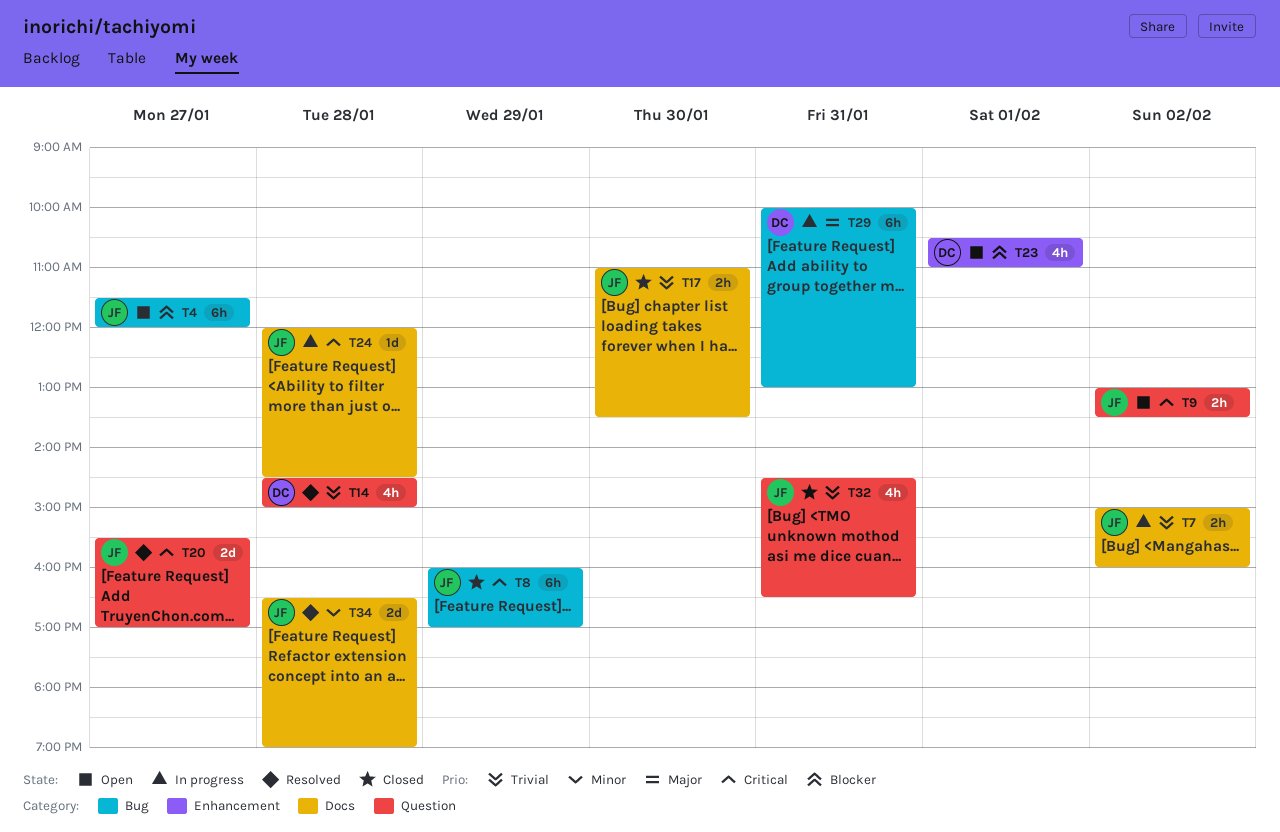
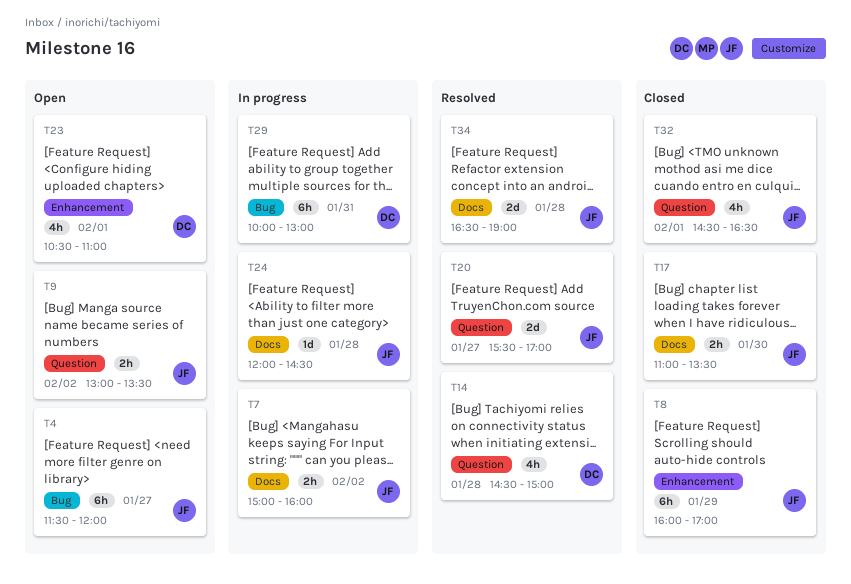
T8, label: Bug -> Enhancement
T32, day: Jan 31 -> Feb 1

